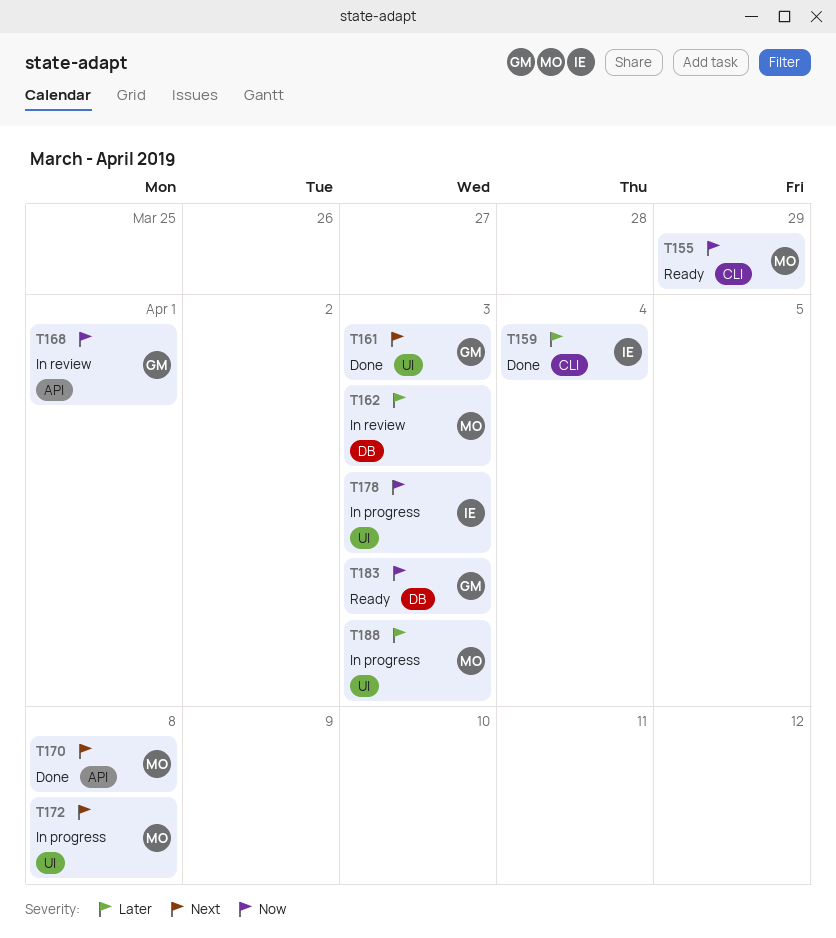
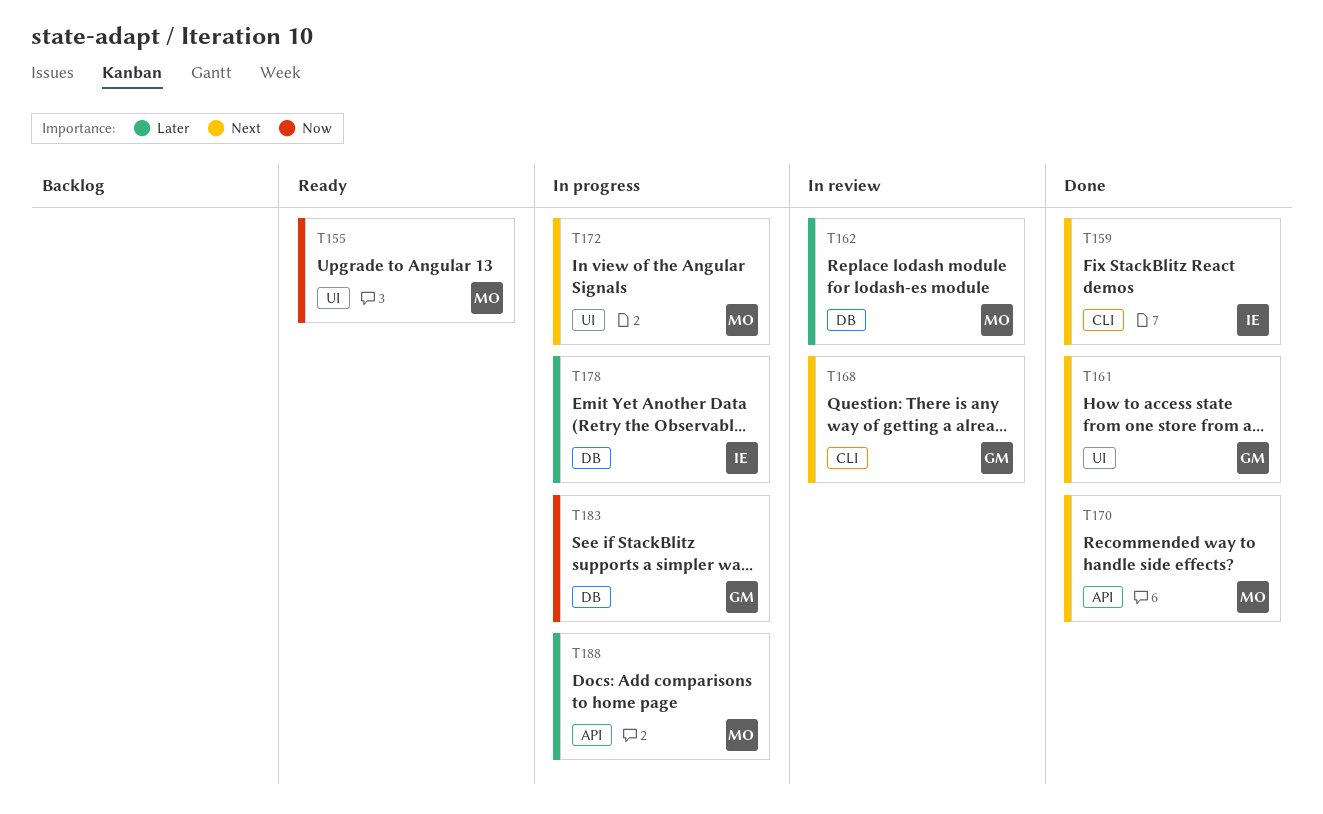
T155, label: CLI -> UI
T159, priority: Later -> Next
T168, priority: Now -> Next
T168, label: API -> CLI
T178, priority: Now -> Later
T178, label: UI -> DB
T183, status: Ready -> In progress
T188, label: UI -> API

